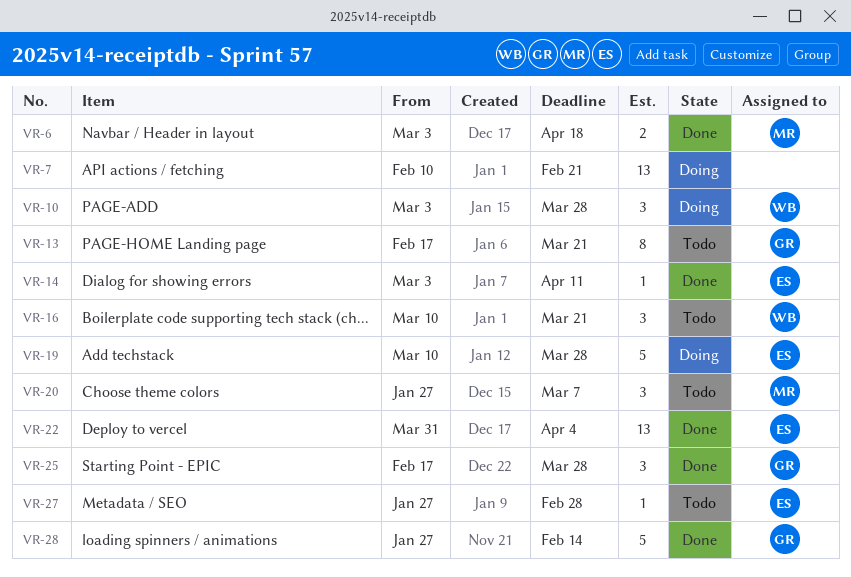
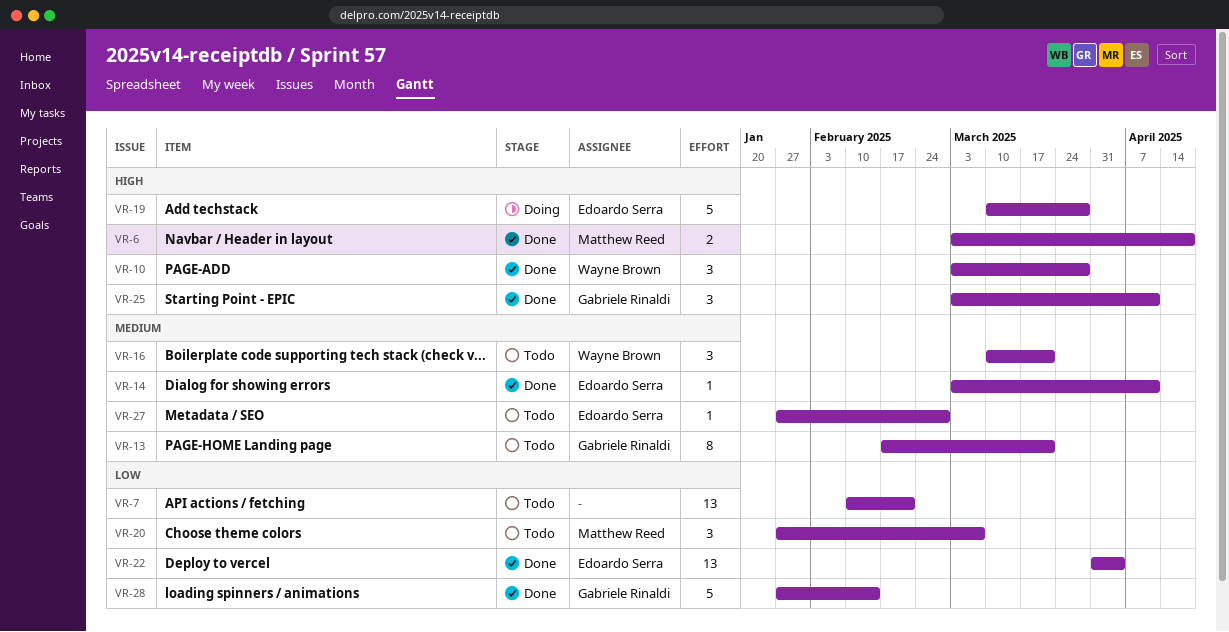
VR-7, status: Doing -> Todo
VR-10, status: Doing -> Done
VR-25, start: Feb 17 -> Mar 3
VR-25, due: Mar 28 -> Apr 11

